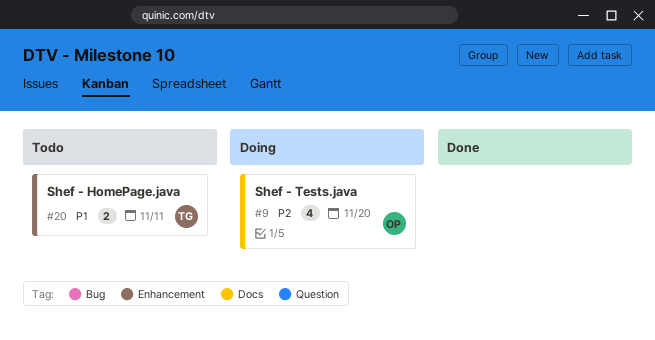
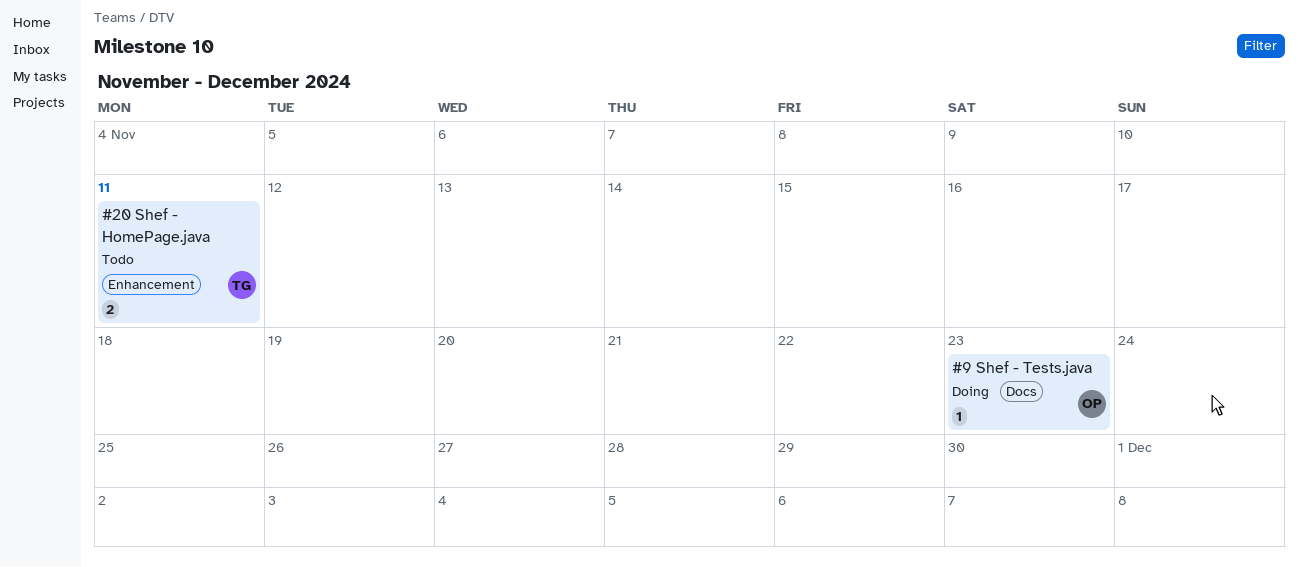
#9, estimate: 4 -> 1
#9, due: Nov 20 -> Nov 23

